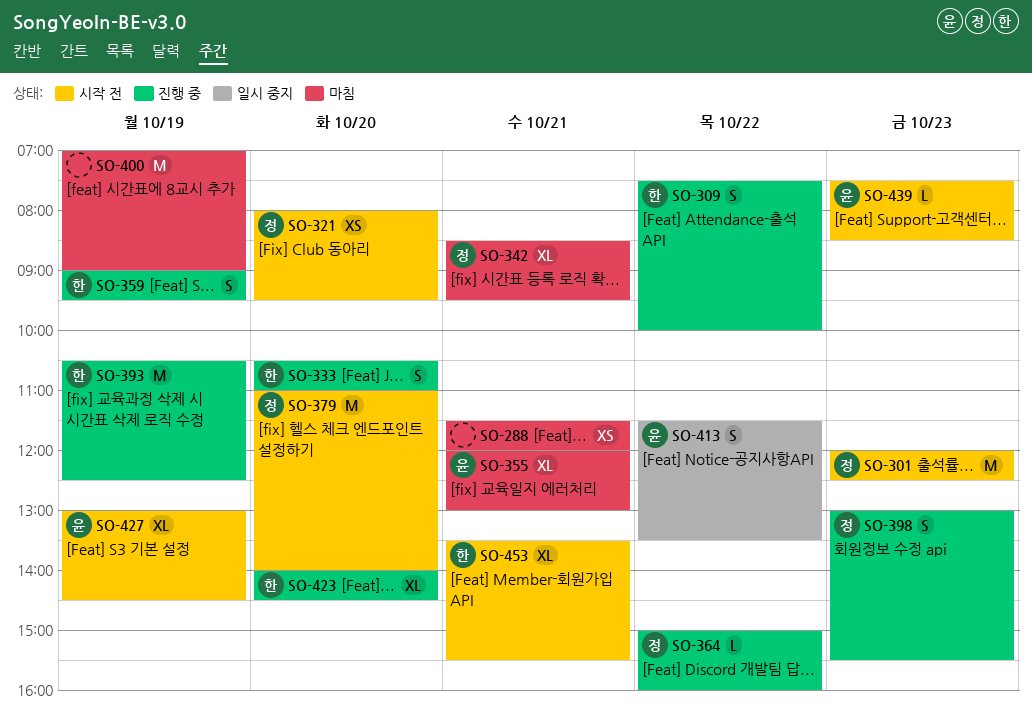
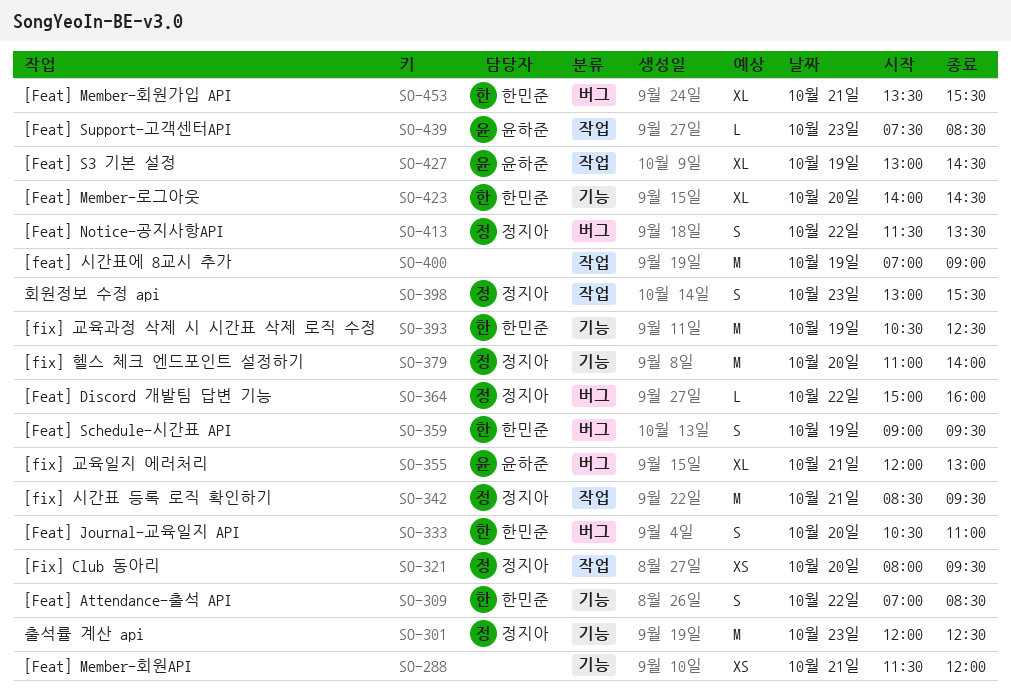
SO-309, begins: 07:30 -> 07:00
SO-309, ends: 10:00 -> 08:30
SO-342, estimate: XL -> M
SO-413, owner: 윤하준 -> 정지아

